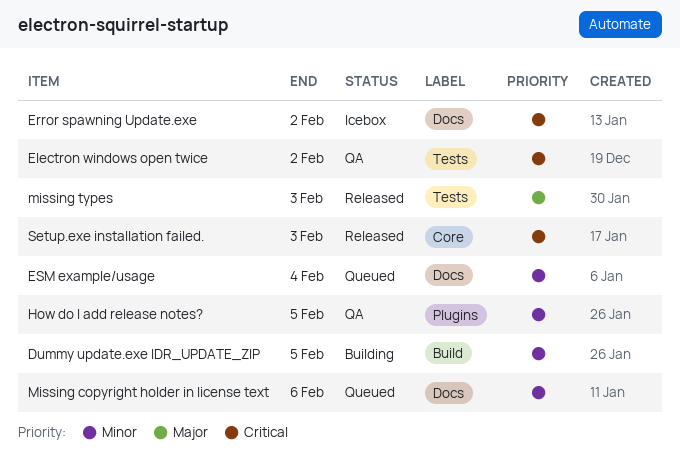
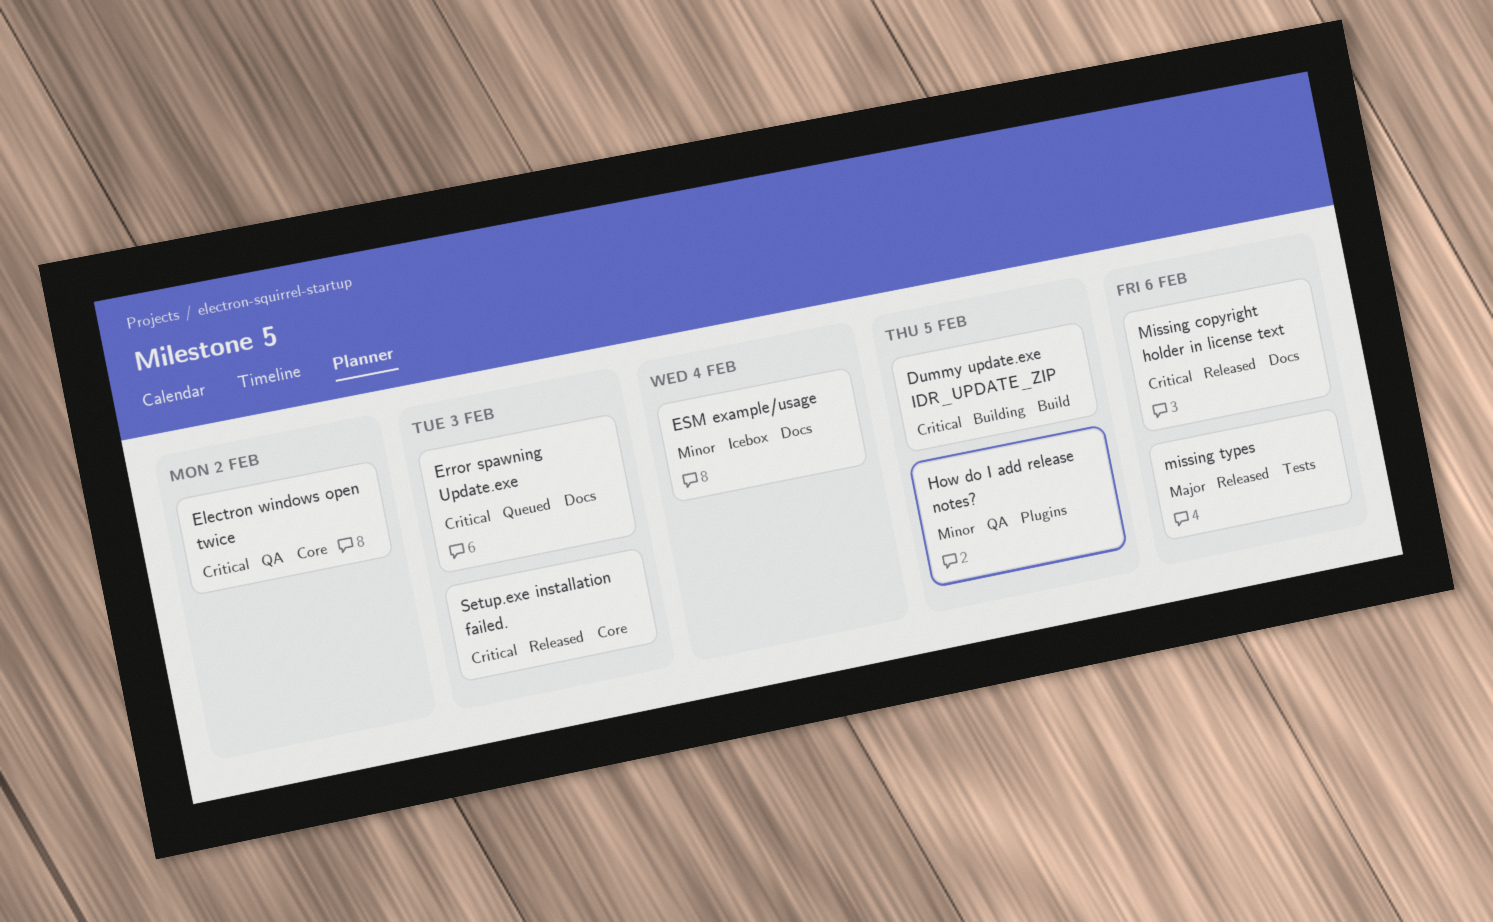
Dummy update.exe IDR_UPDATE_ZIP, priority: Minor -> Critical
Electron windows open twice, label: Tests -> Core
Error spawning Update.exe, status: Icebox -> Queued
Error spawning Update.exe, due: Feb 2 -> Feb 3
ESM example/usage, status: Queued -> Icebox
Missing copyright holder in license text, status: Queued -> Released
Missing copyright holder in license text, priority: Minor -> Critical
missing types, due: Feb 3 -> Feb 6

